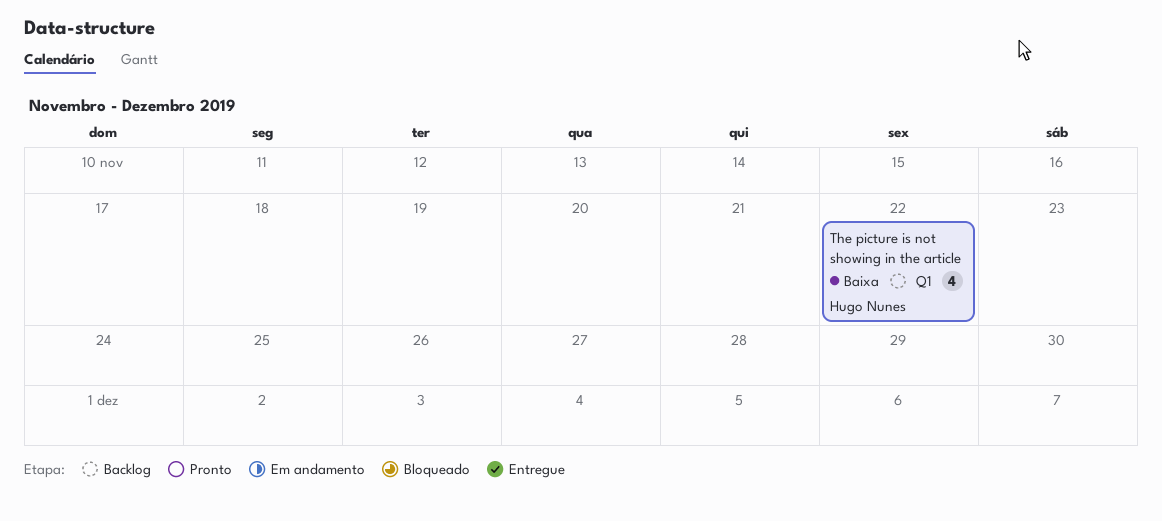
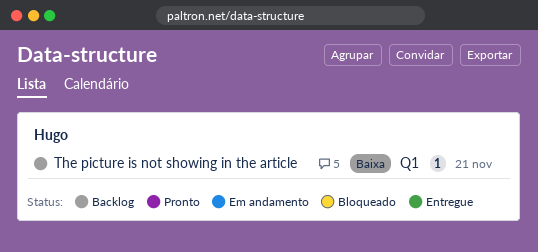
The picture is not showing in the article, estimate: 4 -> 1
The picture is not showing in the article, due: Nov 22 -> Nov 21

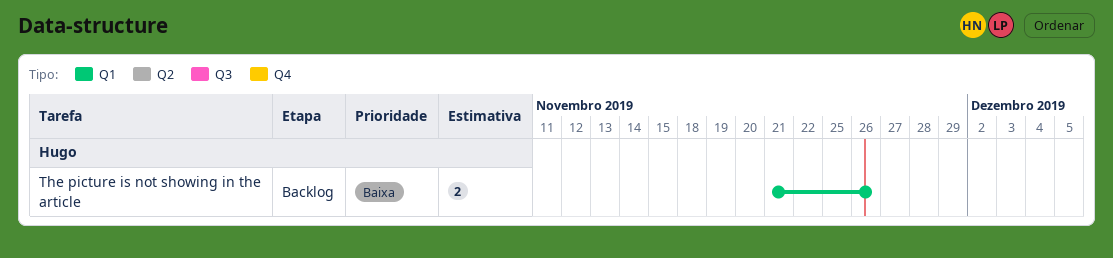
The picture is not showing in the article, estimate: 1 -> 2
The picture is not showing in the article, due: Nov 21 -> Nov 26

